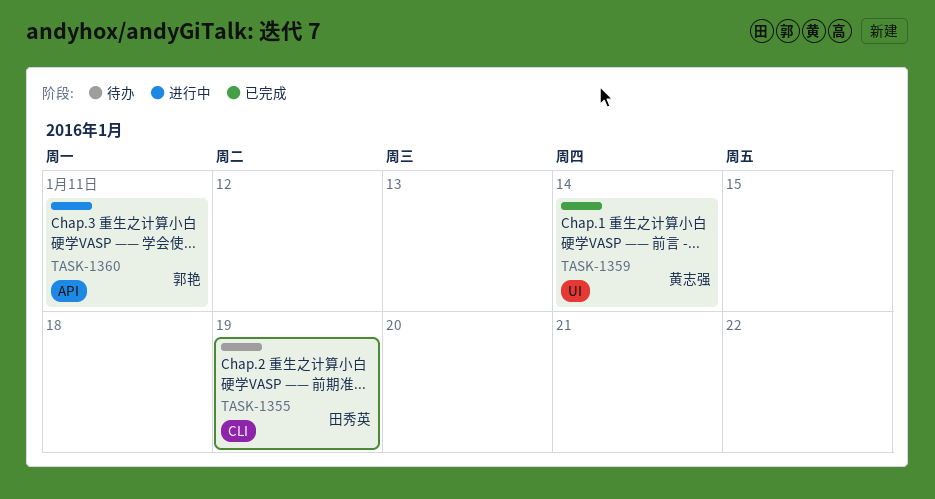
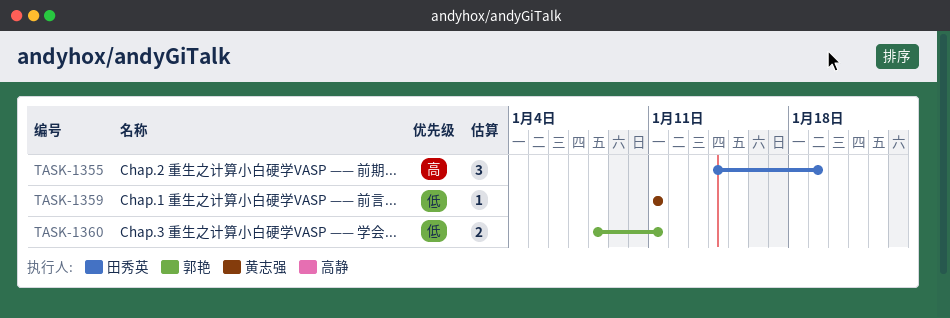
TASK-1359, due: Jan 14 -> Jan 11

